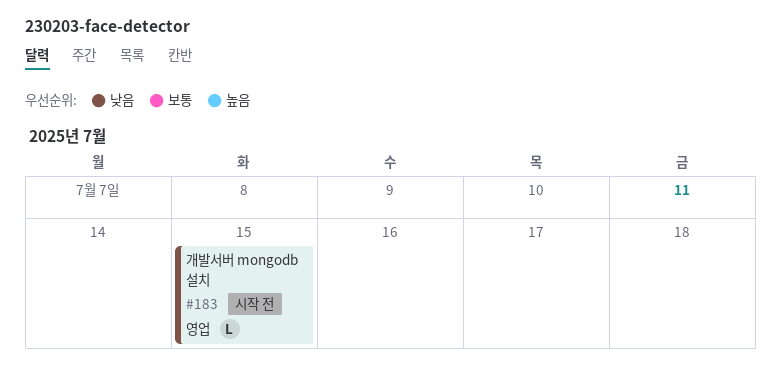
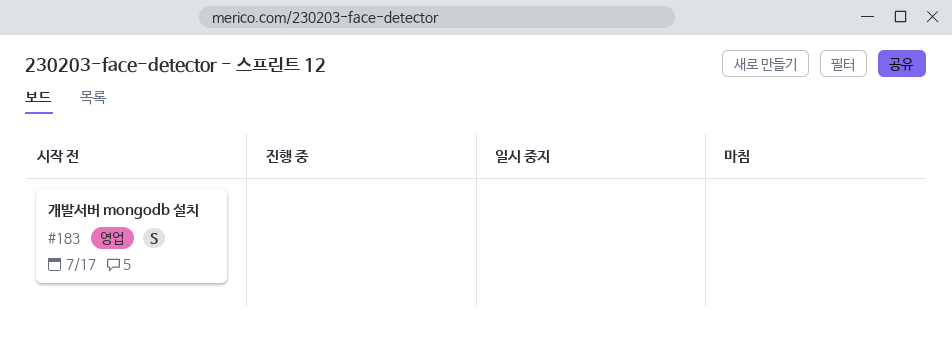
#183, estimate: L -> S
#183, due: Jul 15 -> Jul 17

